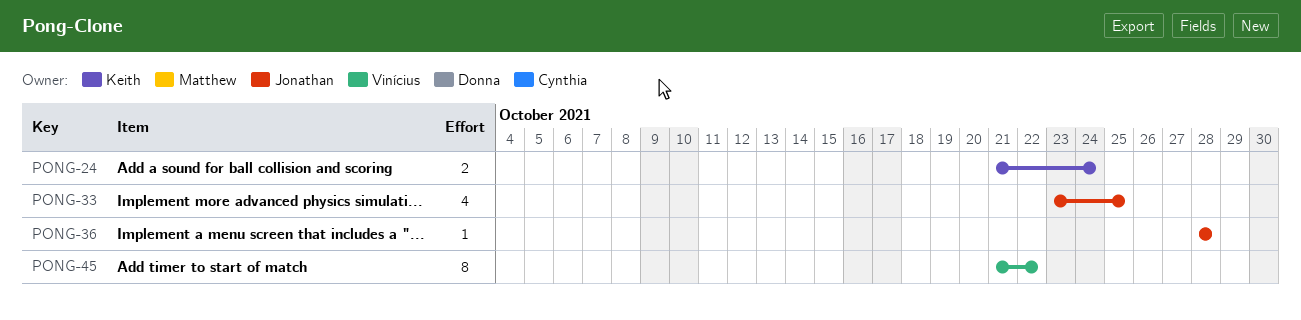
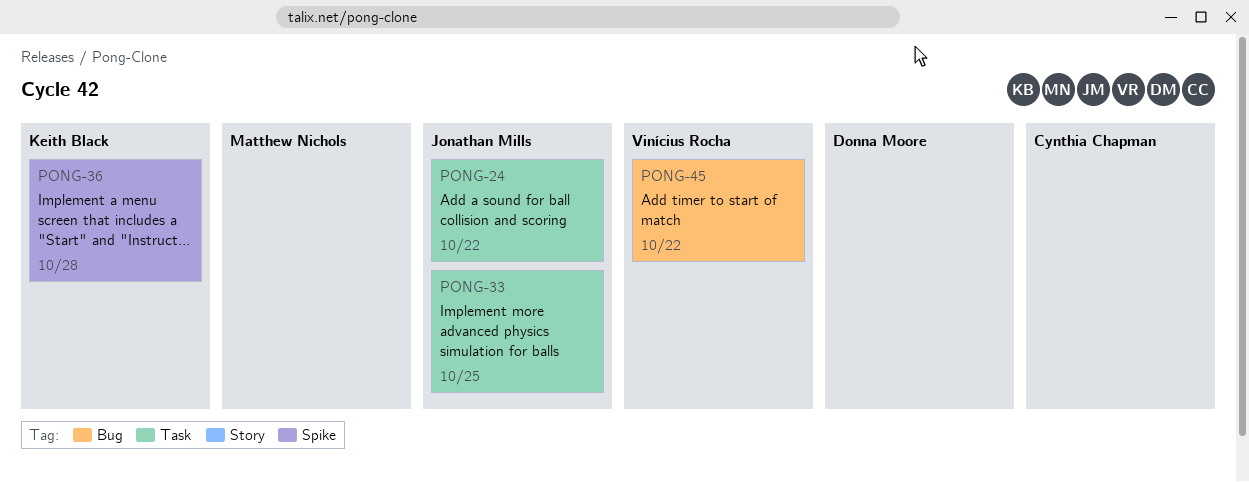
PONG-24, owner: Keith Black -> Jonathan Mills
PONG-24, due: Oct 24 -> Oct 22
PONG-36, owner: Jonathan Mills -> Keith Black

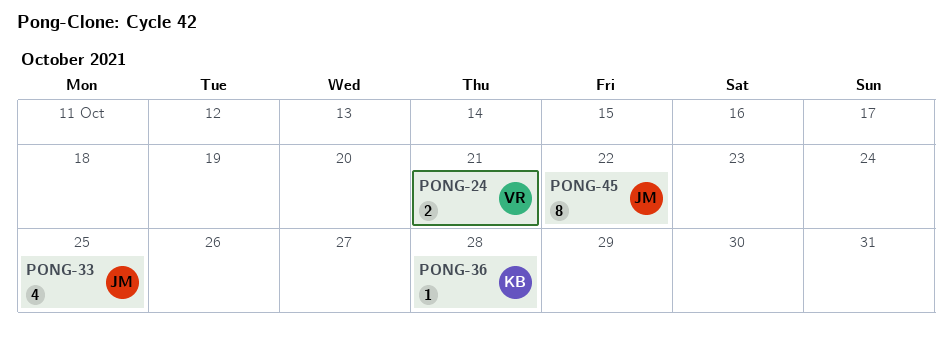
PONG-24, owner: Jonathan Mills -> Vinícius Rocha
PONG-24, due: Oct 22 -> Oct 21
PONG-45, owner: Vinícius Rocha -> Jonathan Mills

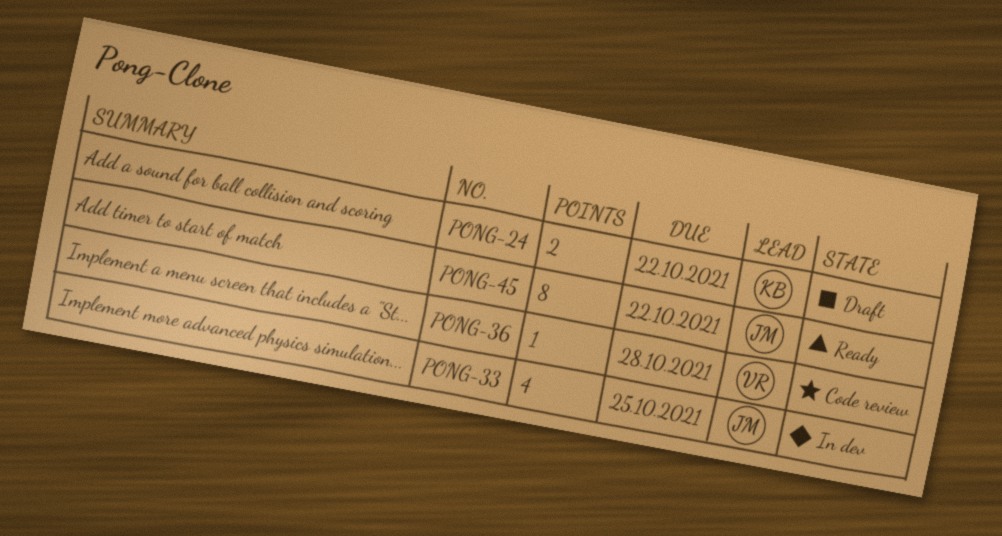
PONG-24, owner: VR -> KB
PONG-24, due: Oct 21 -> Oct 22
PONG-36, owner: KB -> VR

